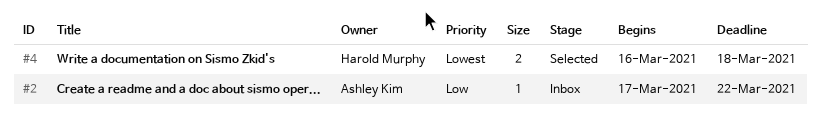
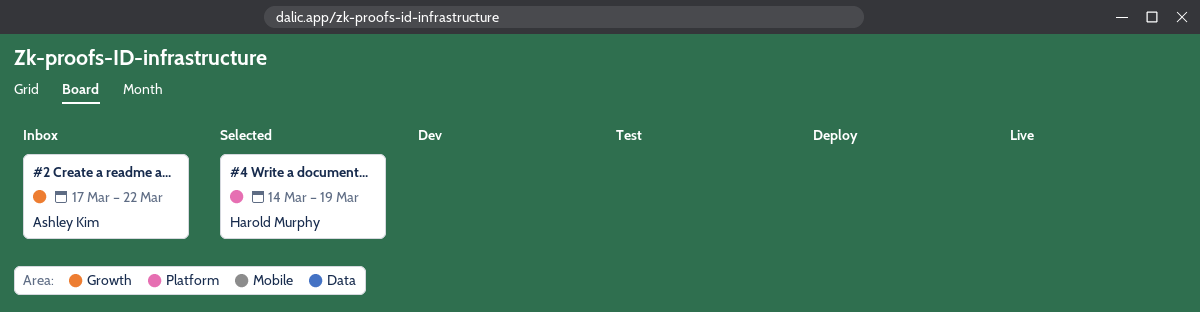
#4, start: Mar 16 -> Mar 14
#4, due: Mar 18 -> Mar 19

